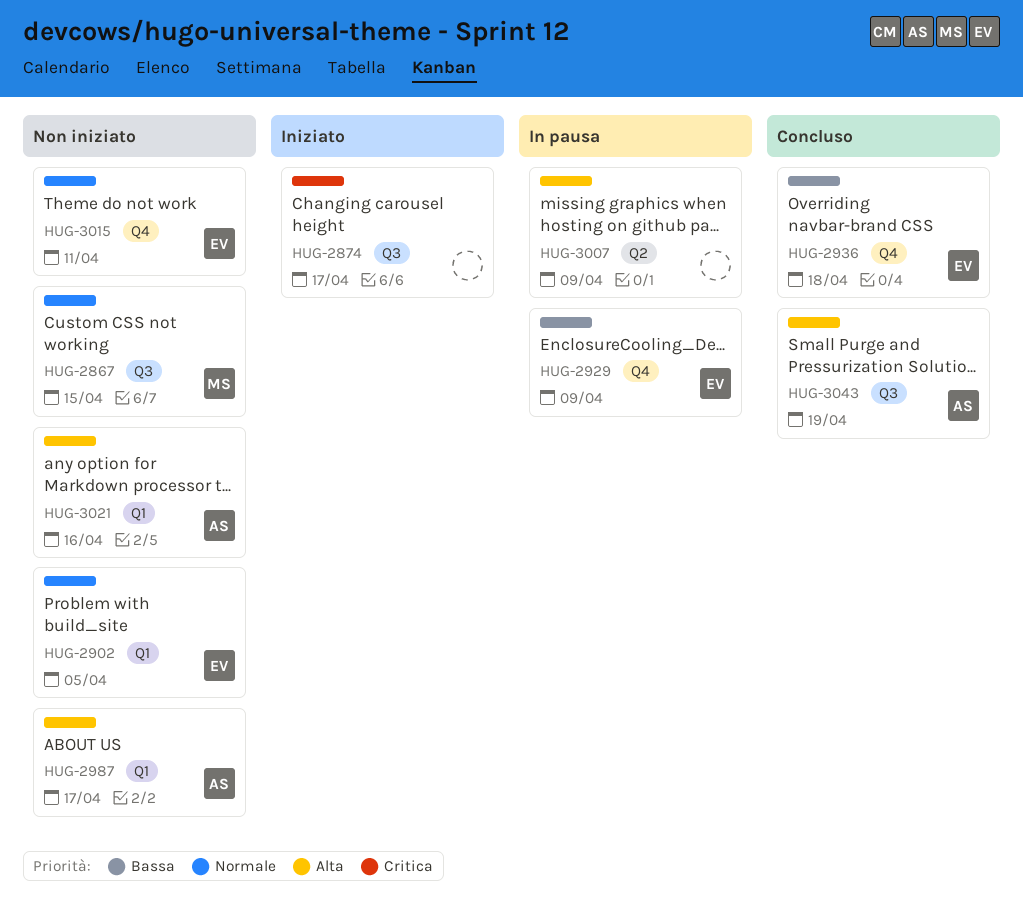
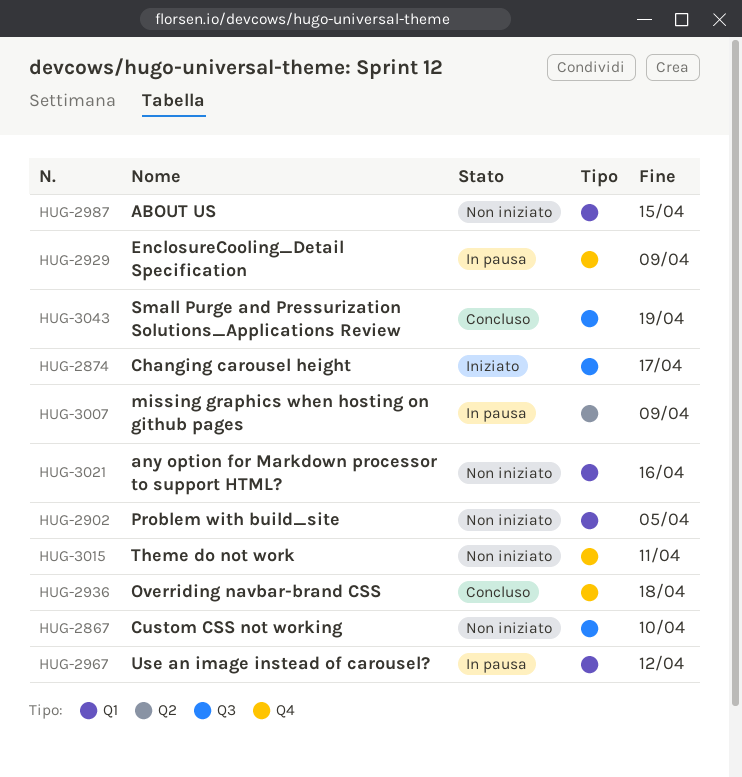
HUG-2867, due: Apr 15 -> Apr 10
HUG-2967: none -> present
HUG-2987, due: Apr 17 -> Apr 15

